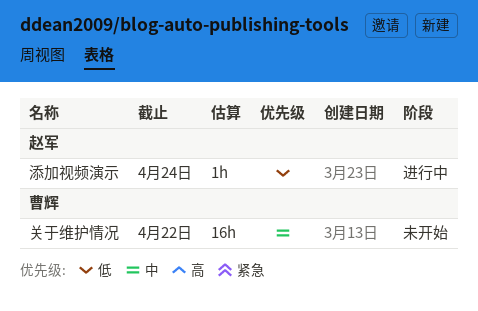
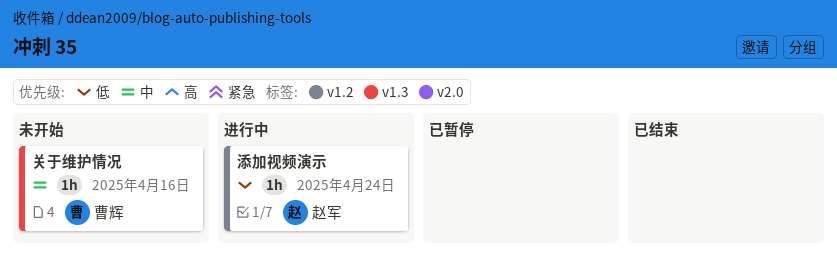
关于维护情况, estimate: 16h -> 1h
关于维护情况, due: Apr 22 -> Apr 16

